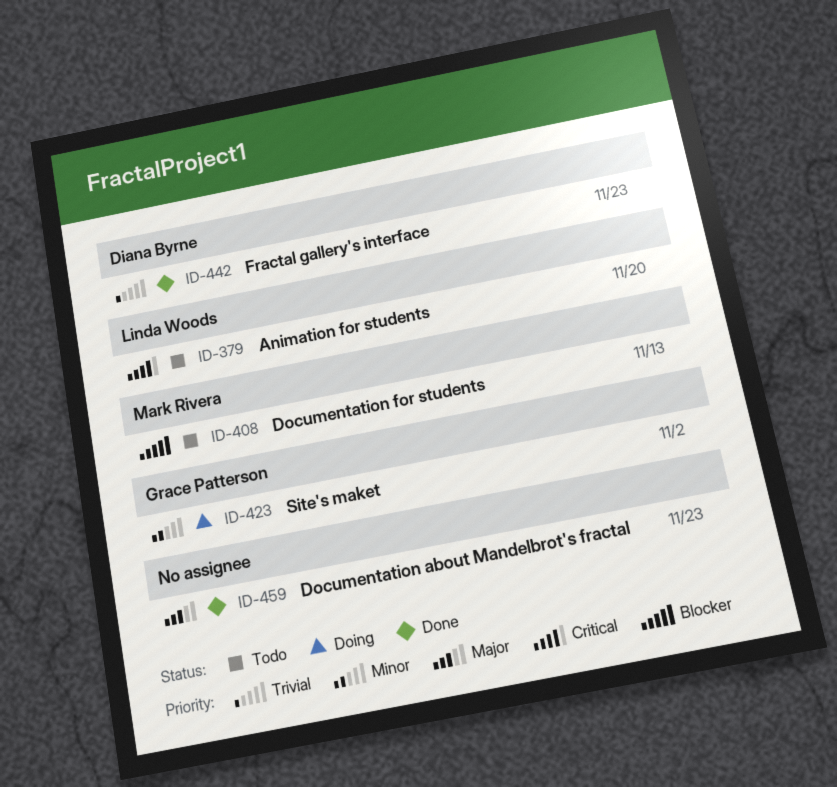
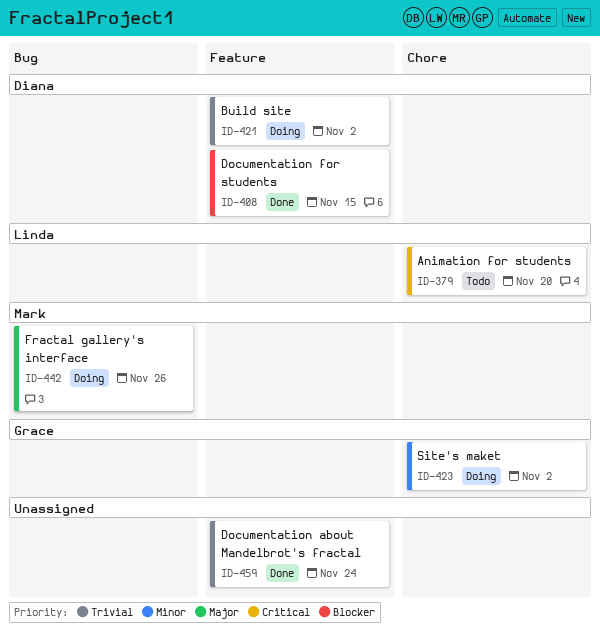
ID-408, status: Todo -> Done
ID-408, owner: Mark Rivera -> Diana Byrne
ID-408, due: Nov 13 -> Nov 15
ID-421: none -> present
ID-442, status: Done -> Doing
ID-442, owner: Diana Byrne -> Mark Rivera
ID-442, priority: Trivial -> Major
ID-442, due: Nov 23 -> Nov 26
ID-459, priority: Major -> Trivial
ID-459, due: Nov 23 -> Nov 24

